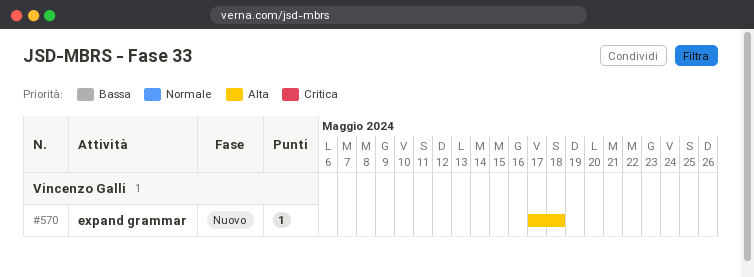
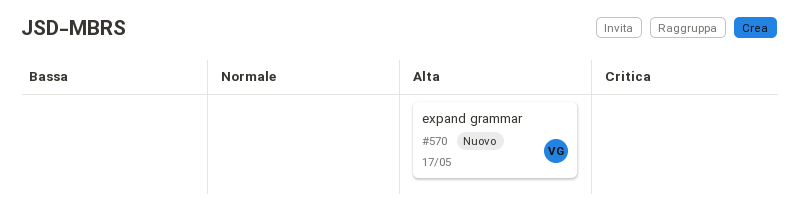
#570, due: May 18 -> May 17

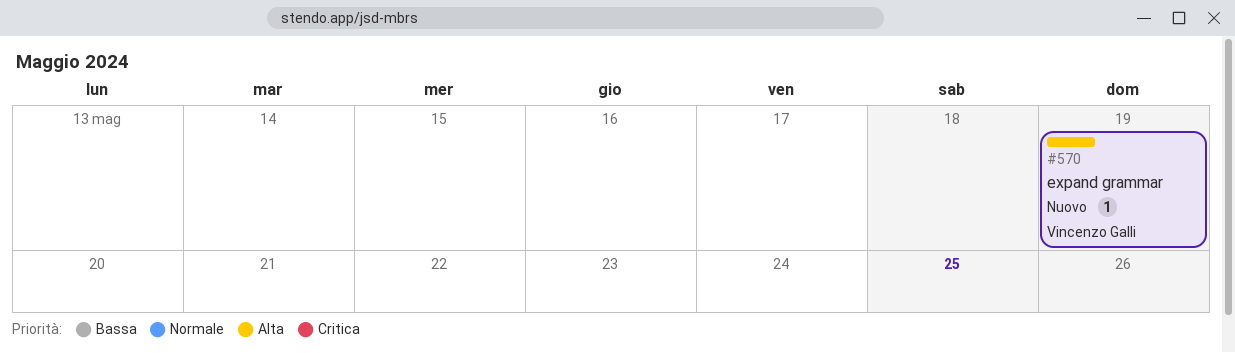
#570, due: May 17 -> May 19

